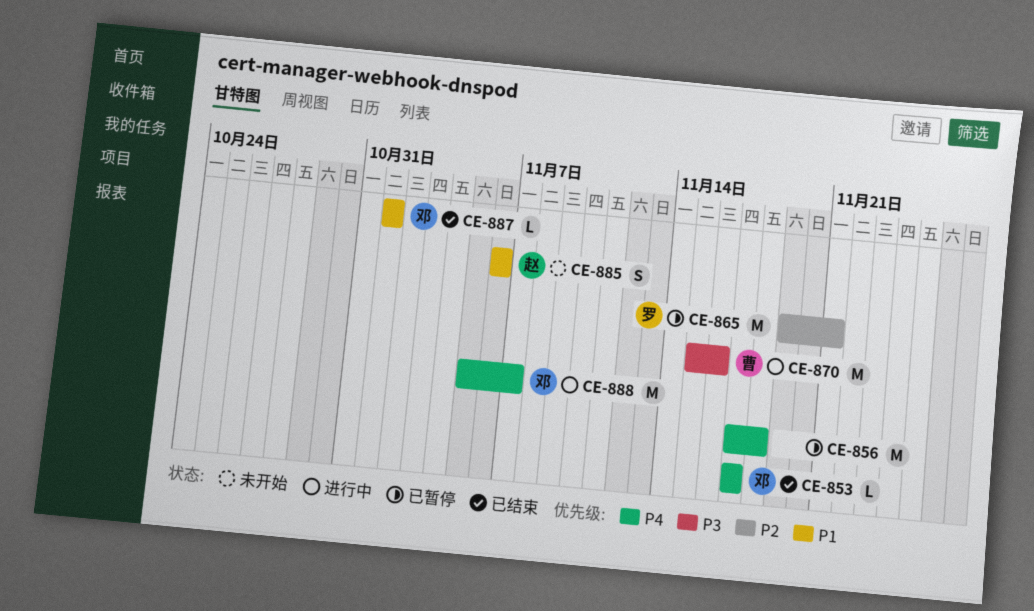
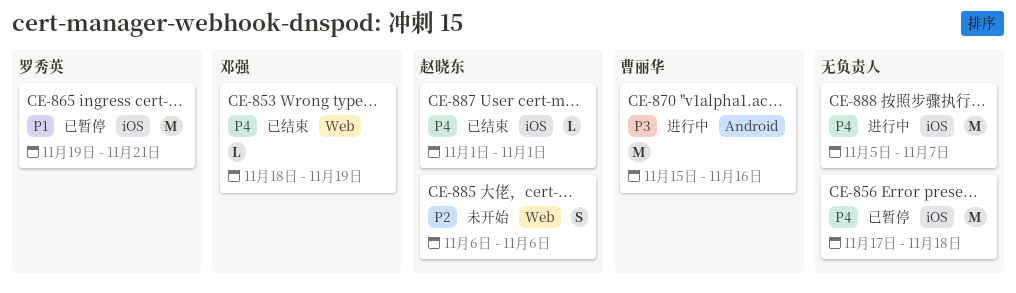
CE-853, start: Nov 17 -> Nov 18
CE-853, due: Nov 17 -> Nov 19
CE-865, priority: P2 -> P1
CE-885, priority: P1 -> P2
CE-887, owner: 邓强 -> 赵晓东
CE-887, priority: P1 -> P4
CE-888, owner: 邓强 -> none

